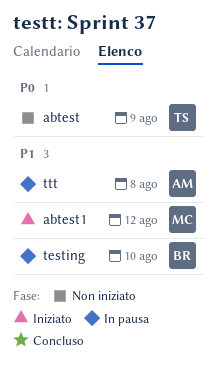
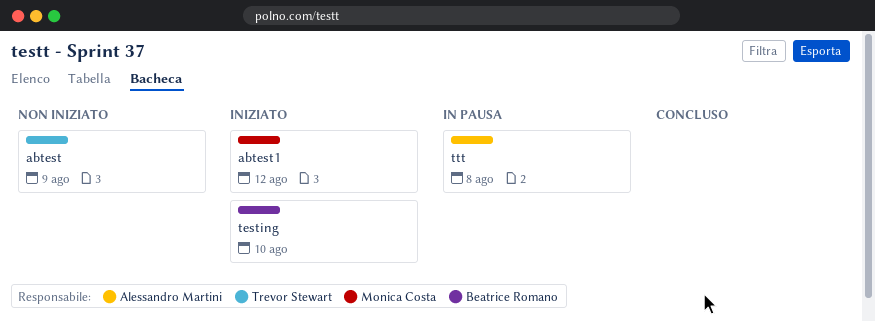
testing, status: In pausa -> Iniziato

